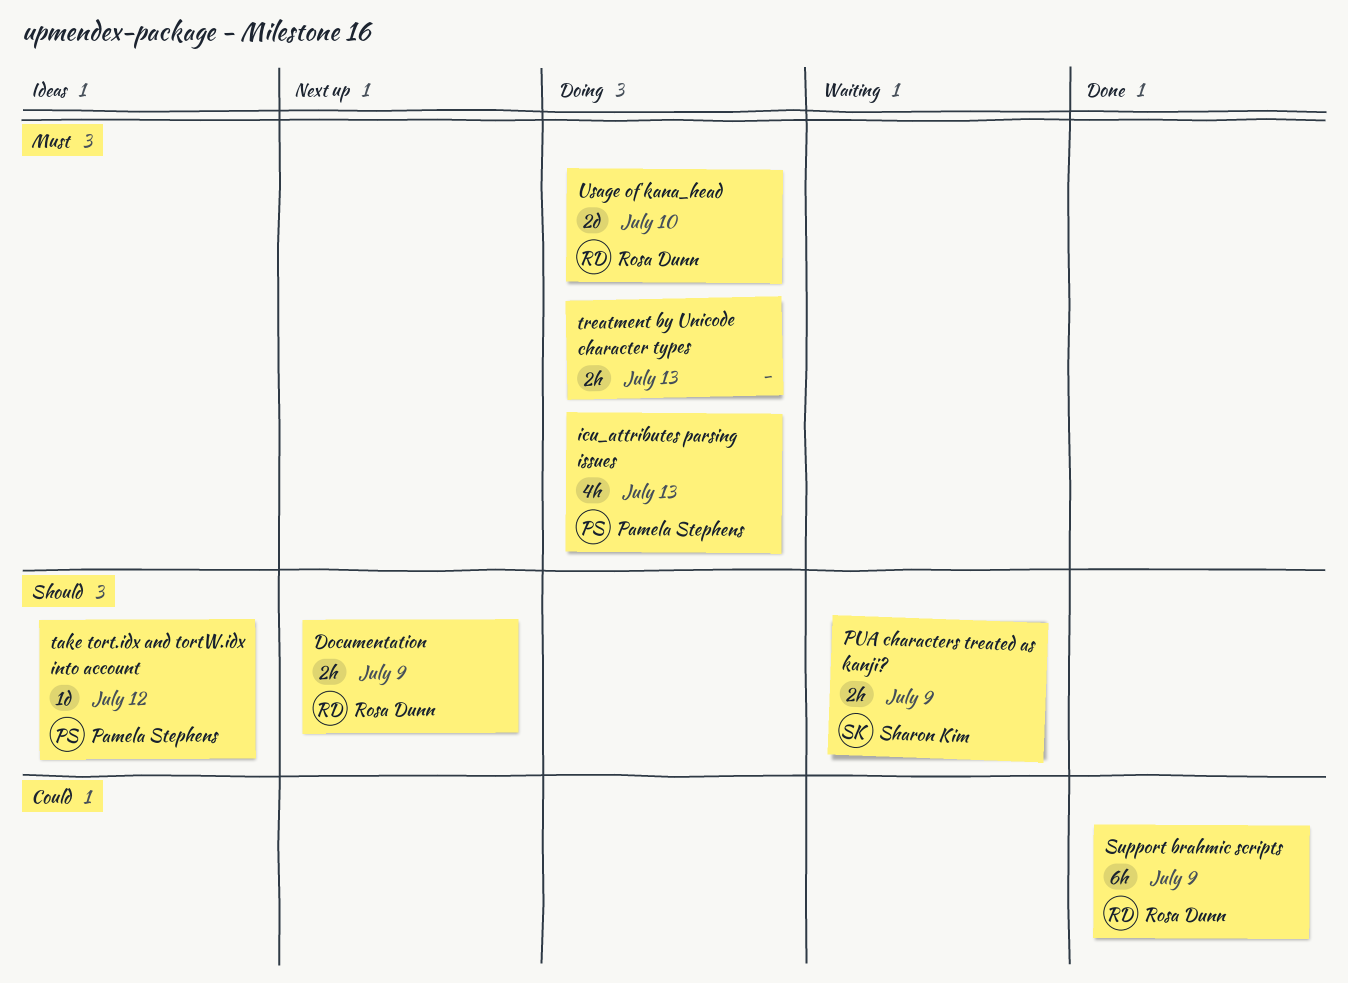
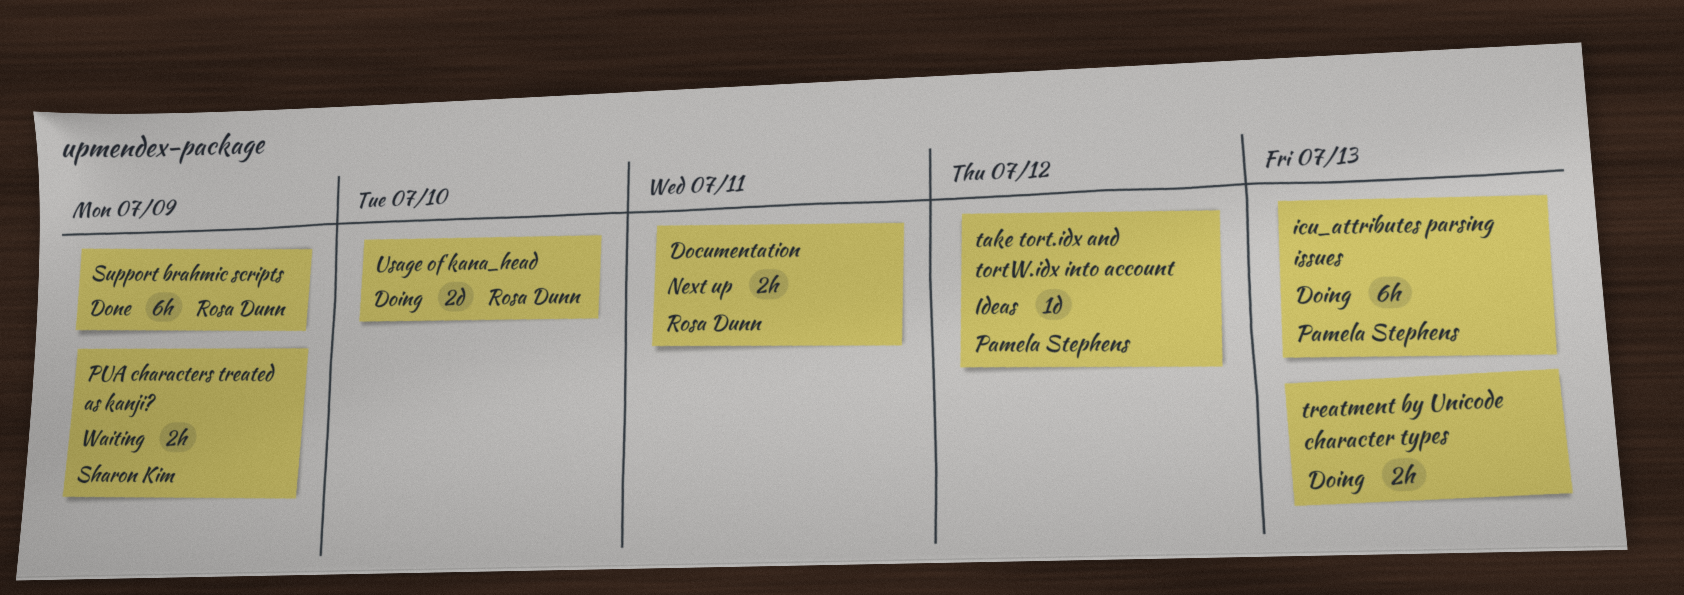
Documentation, due: Jul 9 -> Jul 11
icu_attributes parsing issues, estimate: 4h -> 6h

